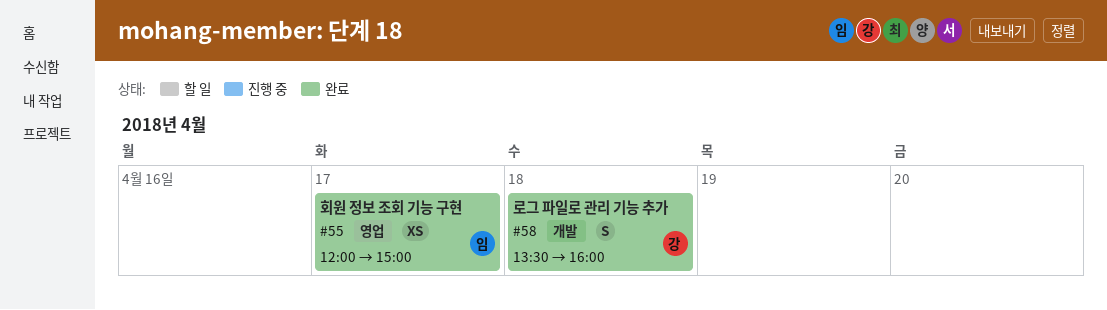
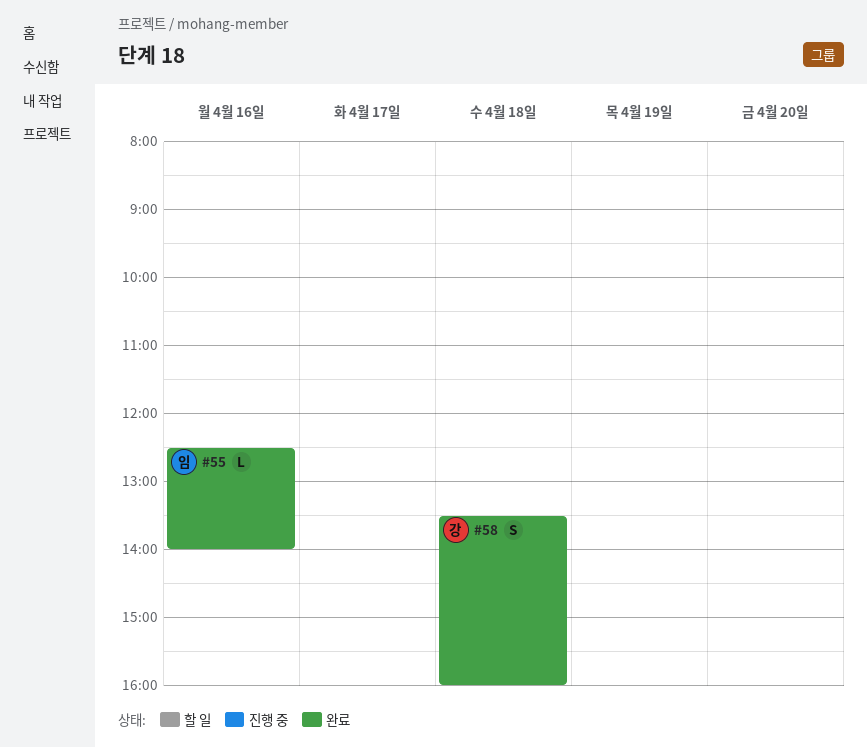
#55, estimate: XS -> L
#55, day: Apr 17 -> Apr 16
#55, begins: 12:00 -> 12:30
#55, ends: 15:00 -> 14:00

